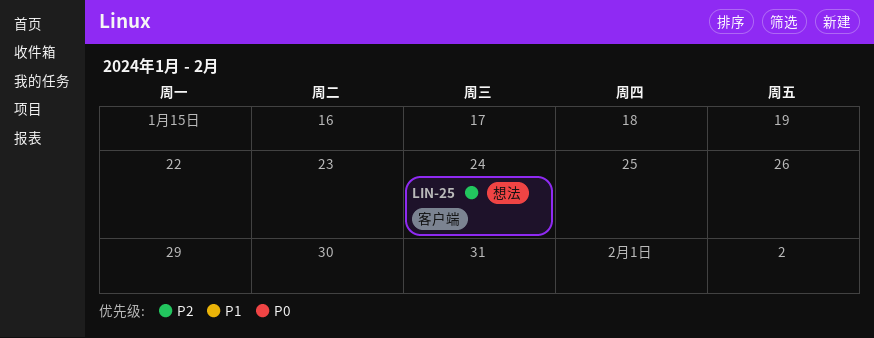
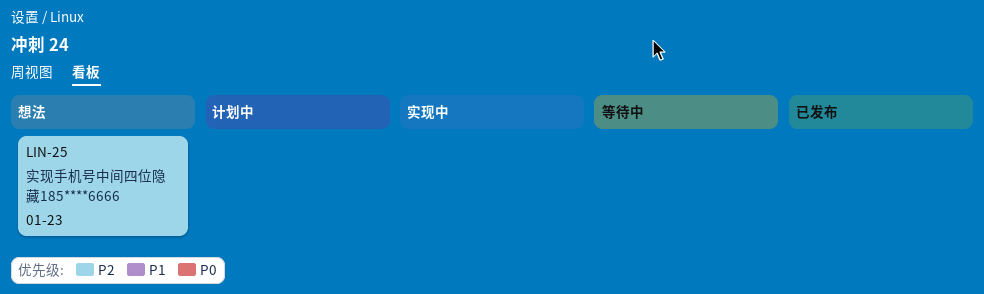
LIN-25, due: Jan 24 -> Jan 23

